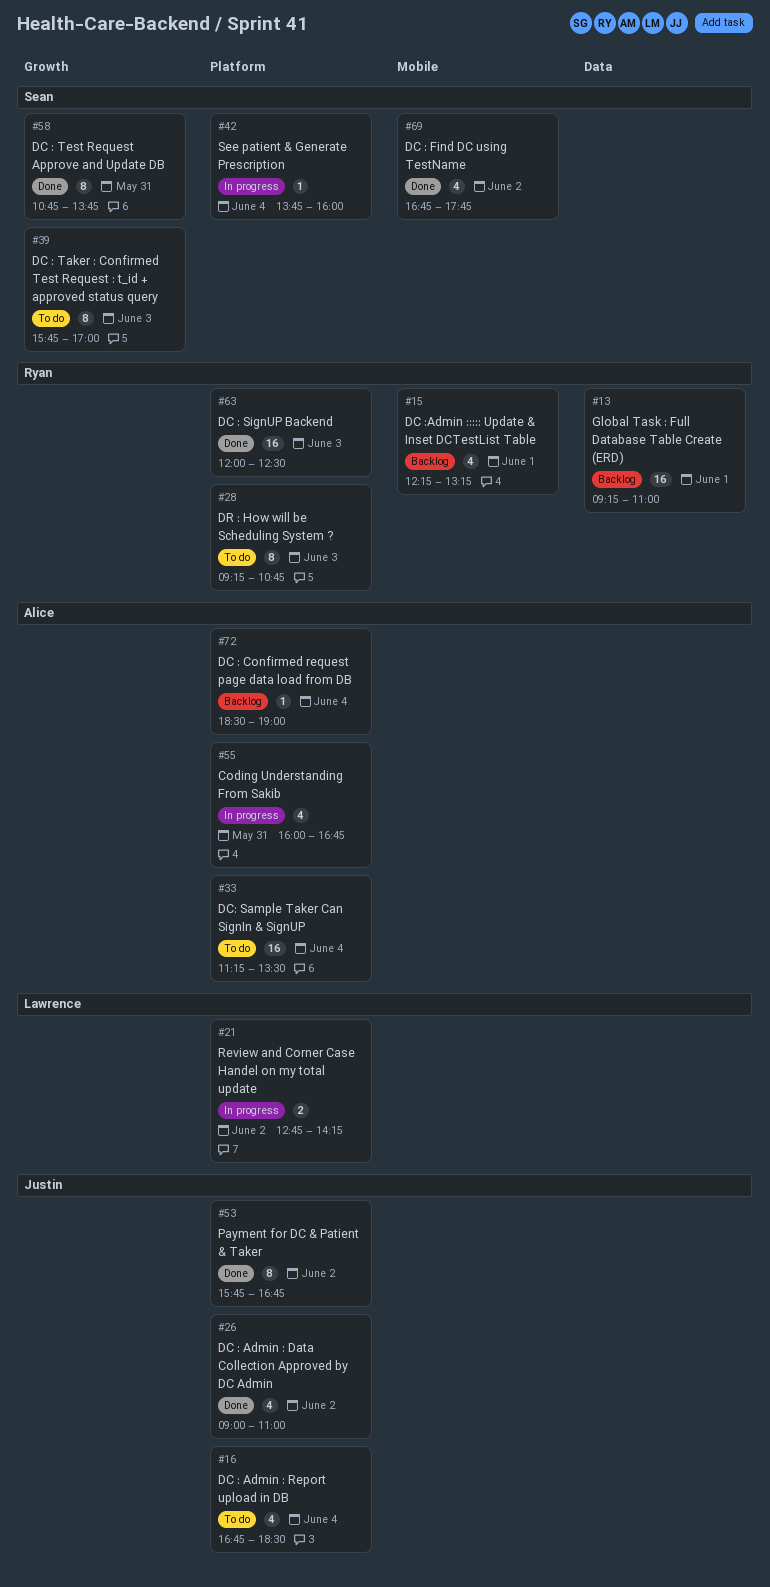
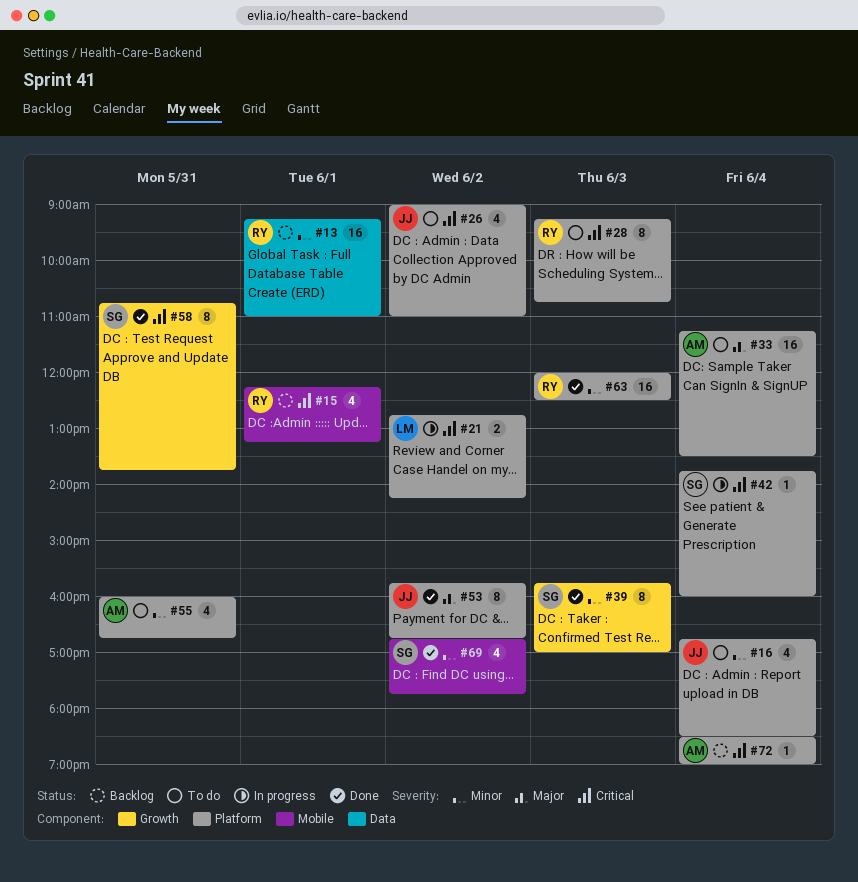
#26, status: Done -> To do
#39, status: To do -> Done
#55, status: In progress -> To do

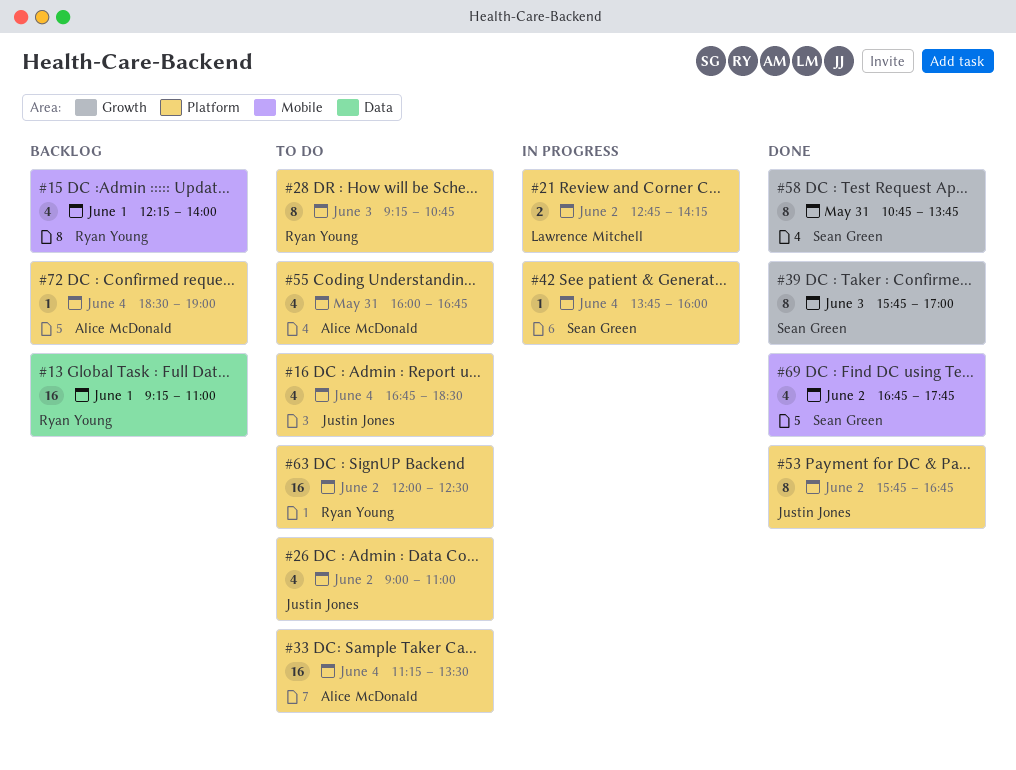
#15, ends: 13:15 -> 14:00
#63, status: Done -> To do
#63, day: Jun 3 -> Jun 2

